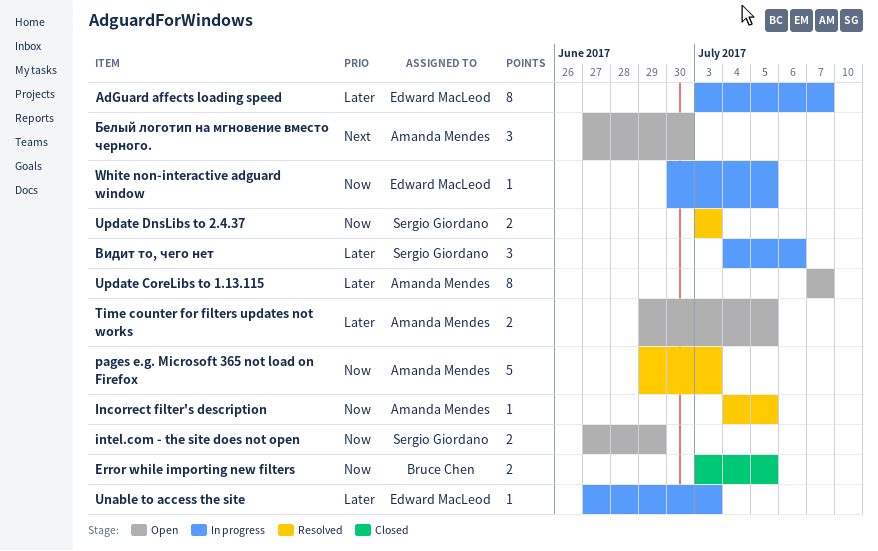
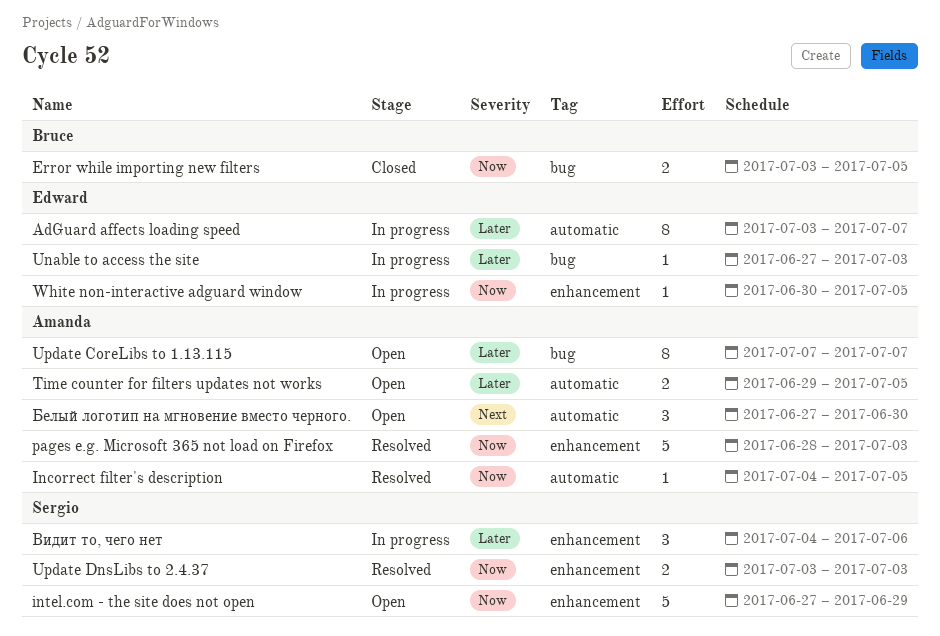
intel.com - the site does not open, estimate: 2 -> 5
pages e.g. Microsoft 365 not load on Firefox, start: Jun 29 -> Jun 28

